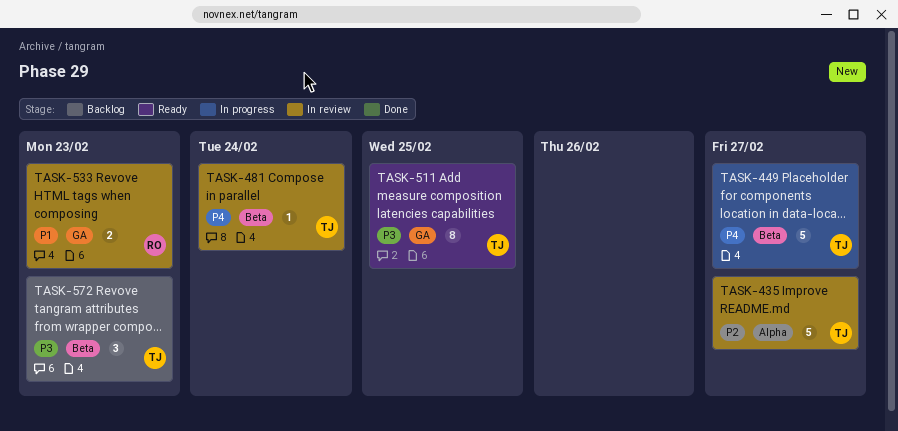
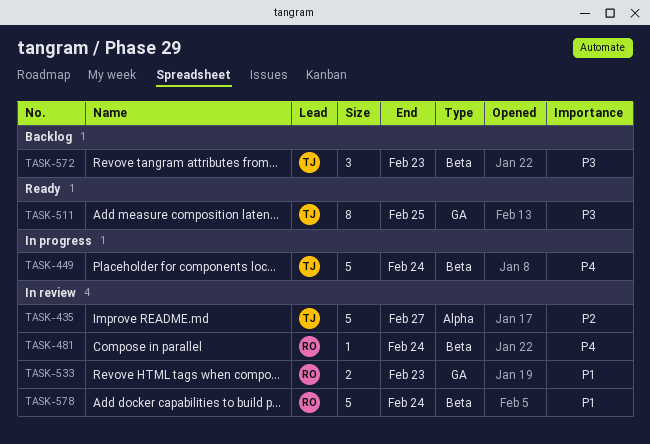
TASK-449, due: Feb 27 -> Feb 24
TASK-481, owner: TJ -> RO
TASK-578: none -> present

